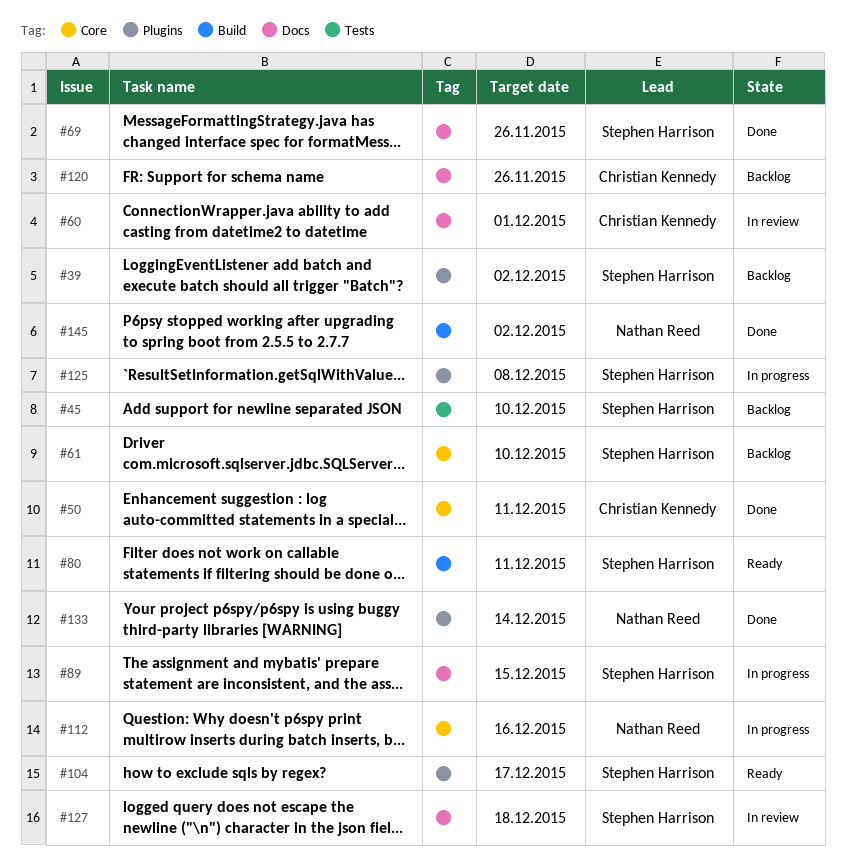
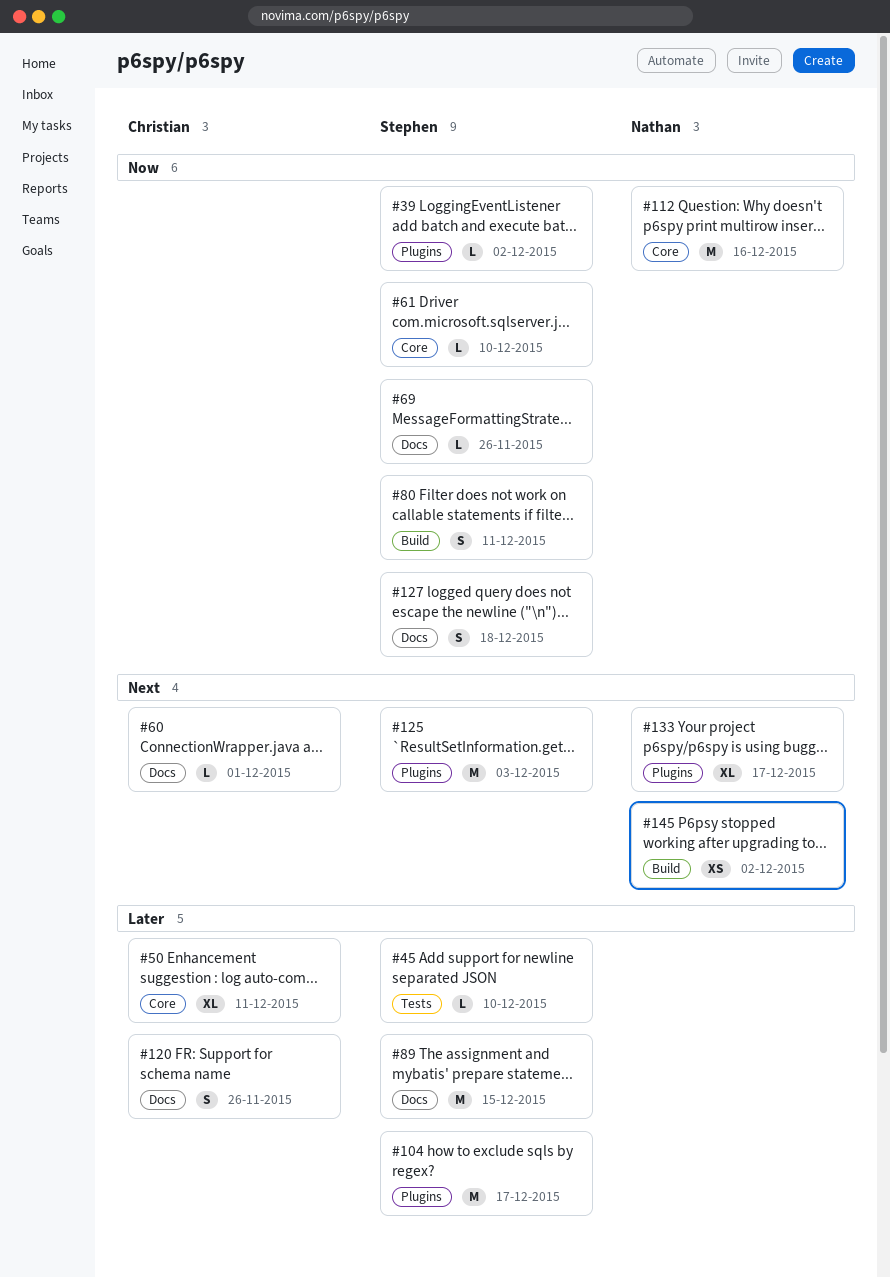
#125, due: Dec 8 -> Dec 3
#133, due: Dec 14 -> Dec 17

